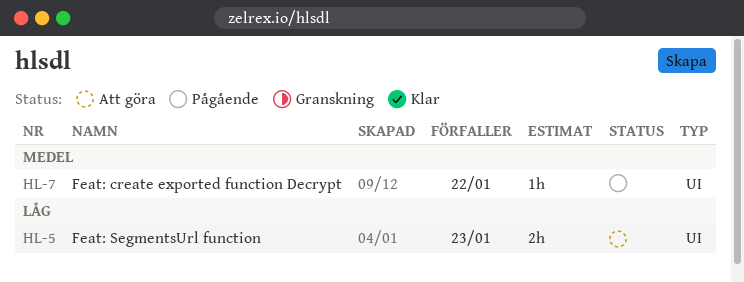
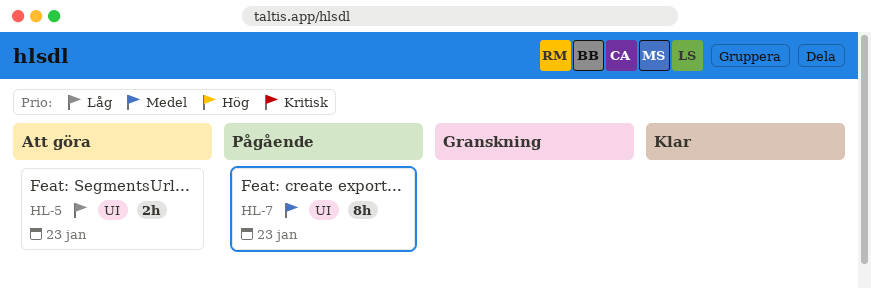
HL-7, estimate: 1h -> 8h
HL-7, due: Jan 22 -> Jan 23

